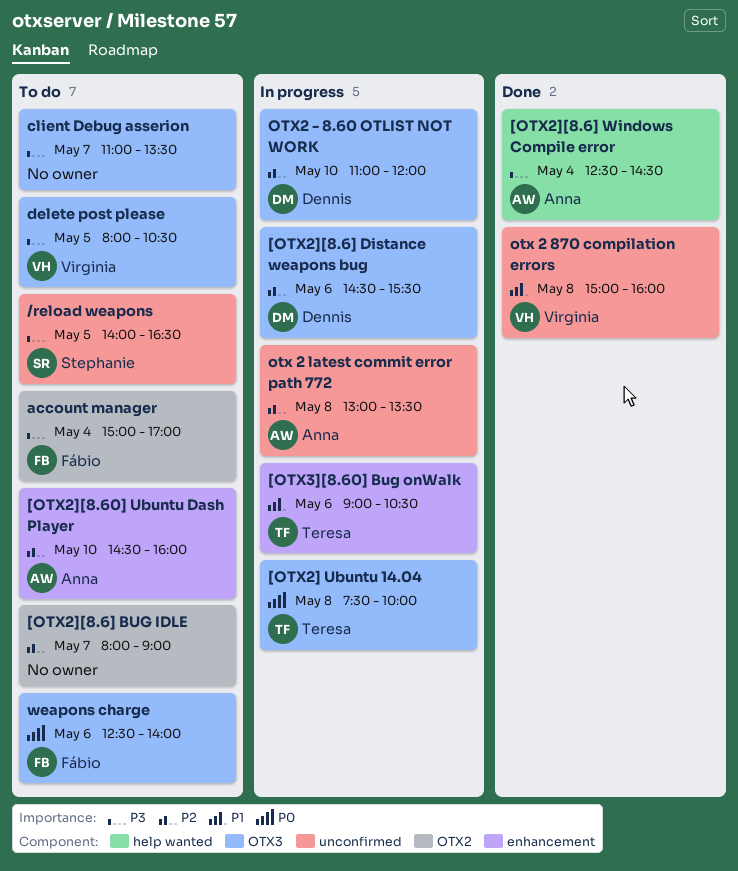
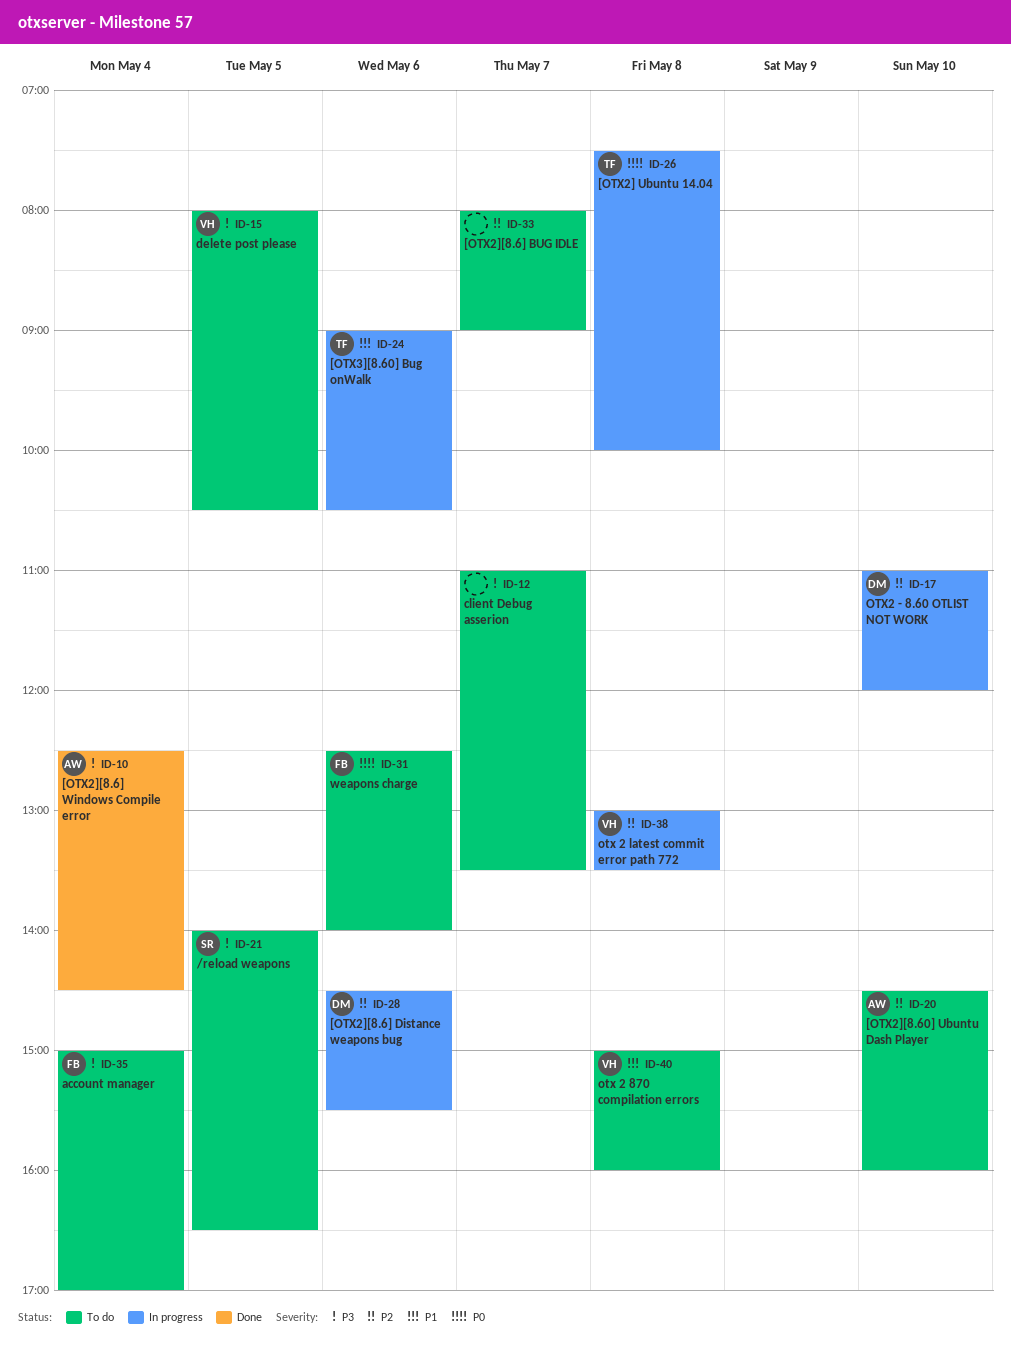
otx 2 870 compilation errors, status: Done -> To do
otx 2 latest commit error path 772, owner: Anna -> Virginia

